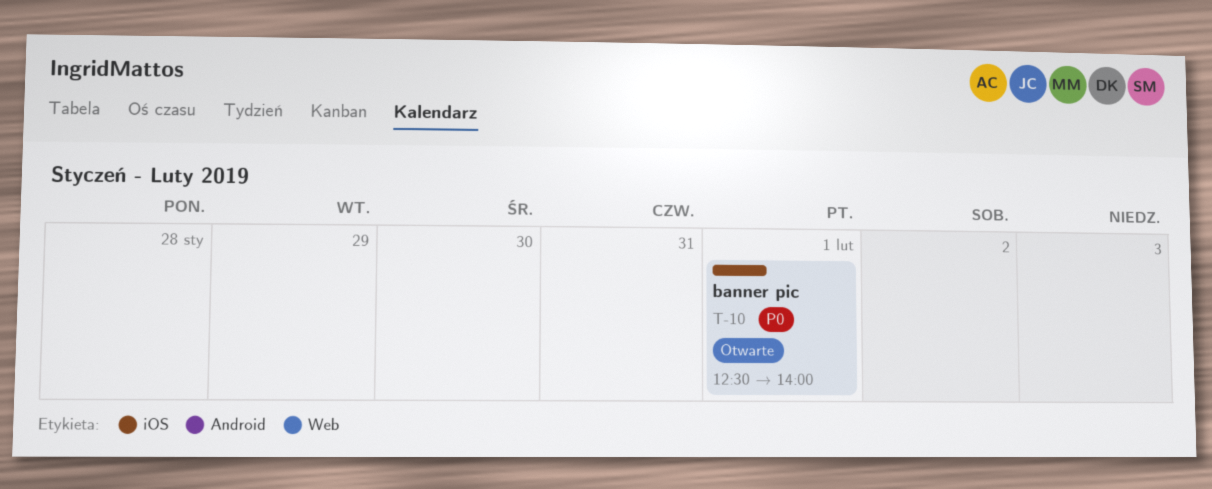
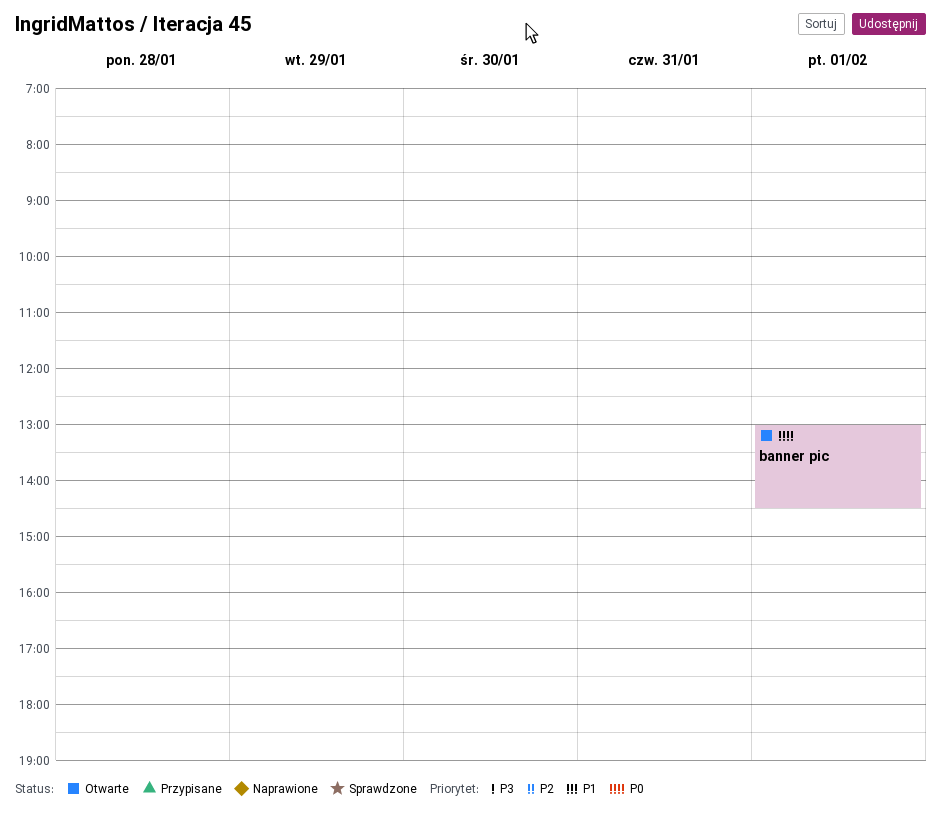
banner pic, begins: 12:30 -> 13:00
banner pic, ends: 14:00 -> 14:30

